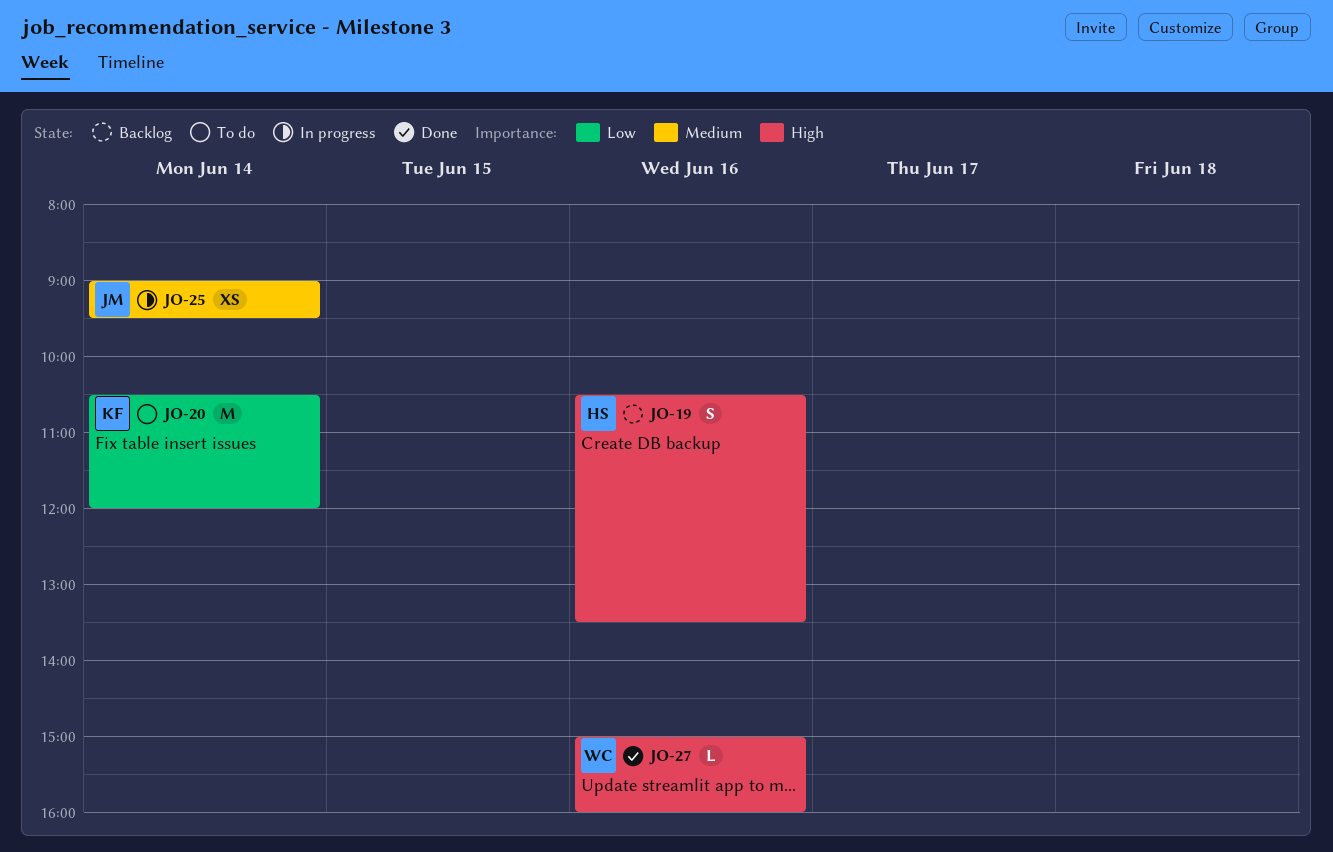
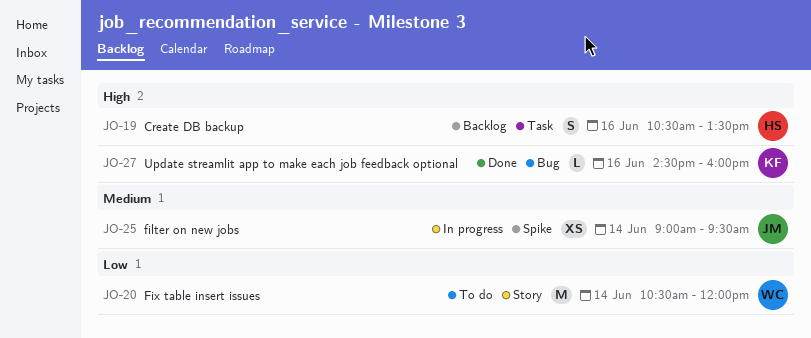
JO-20, owner: KF -> WC
JO-27, owner: WC -> KF
JO-27, begins: 15:00 -> 14:30

